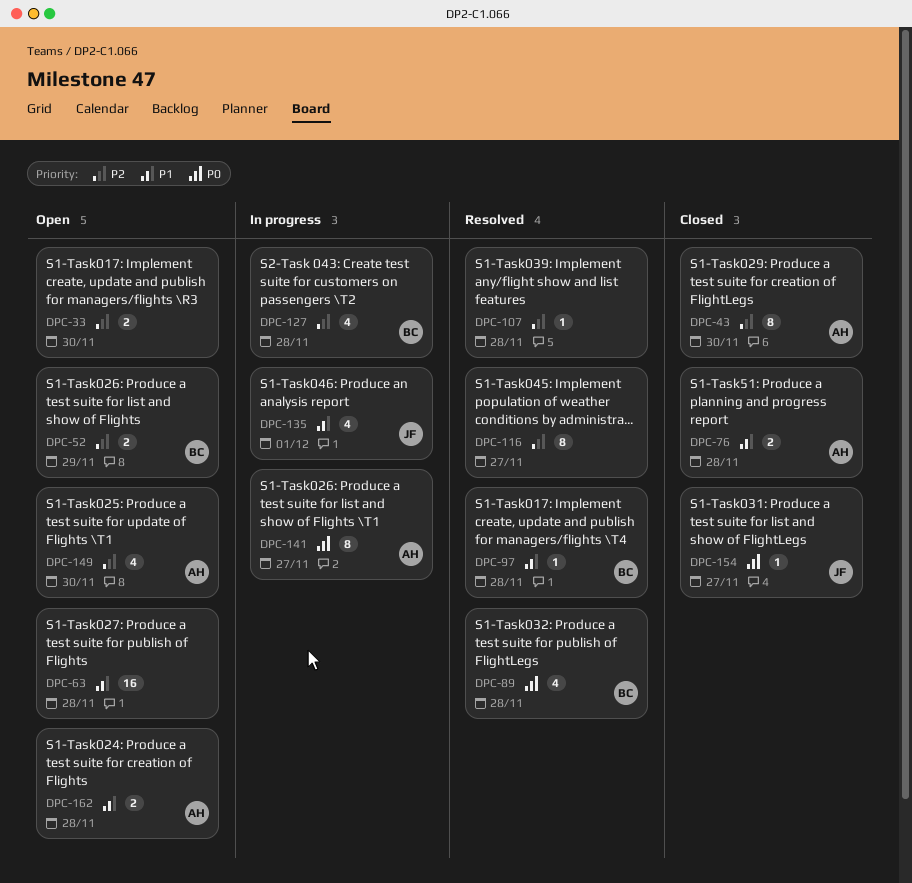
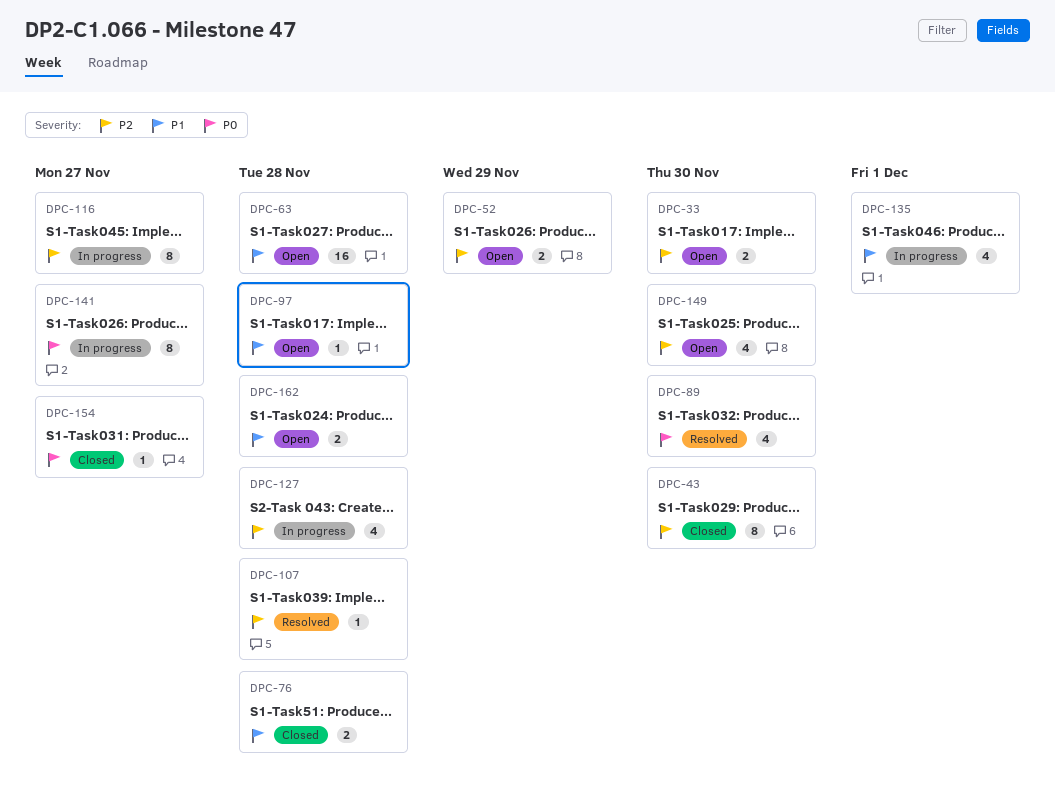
DPC-89, due: Nov 28 -> Nov 30
DPC-97, status: Resolved -> Open
DPC-116, status: Resolved -> In progress

